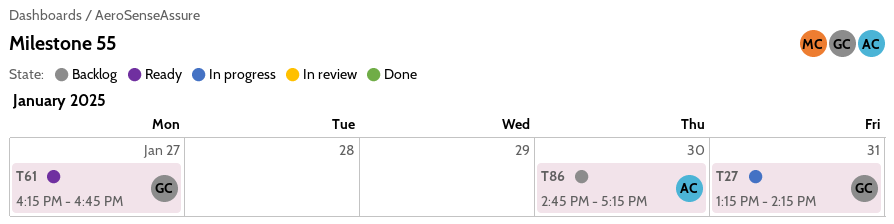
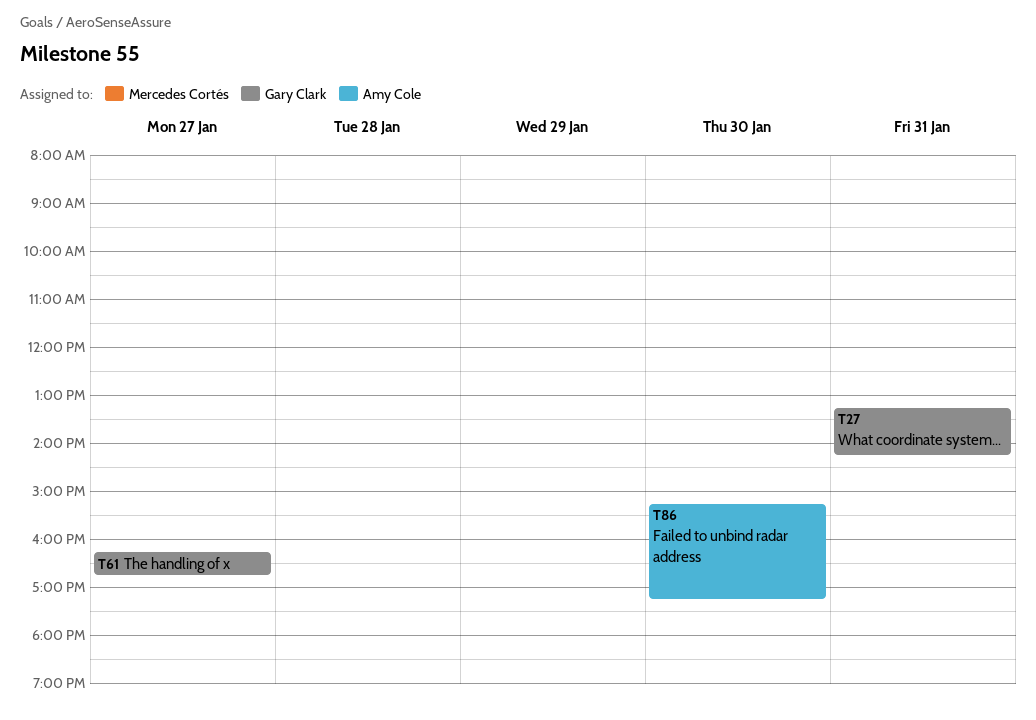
T86, begins: 14:45 -> 15:15

